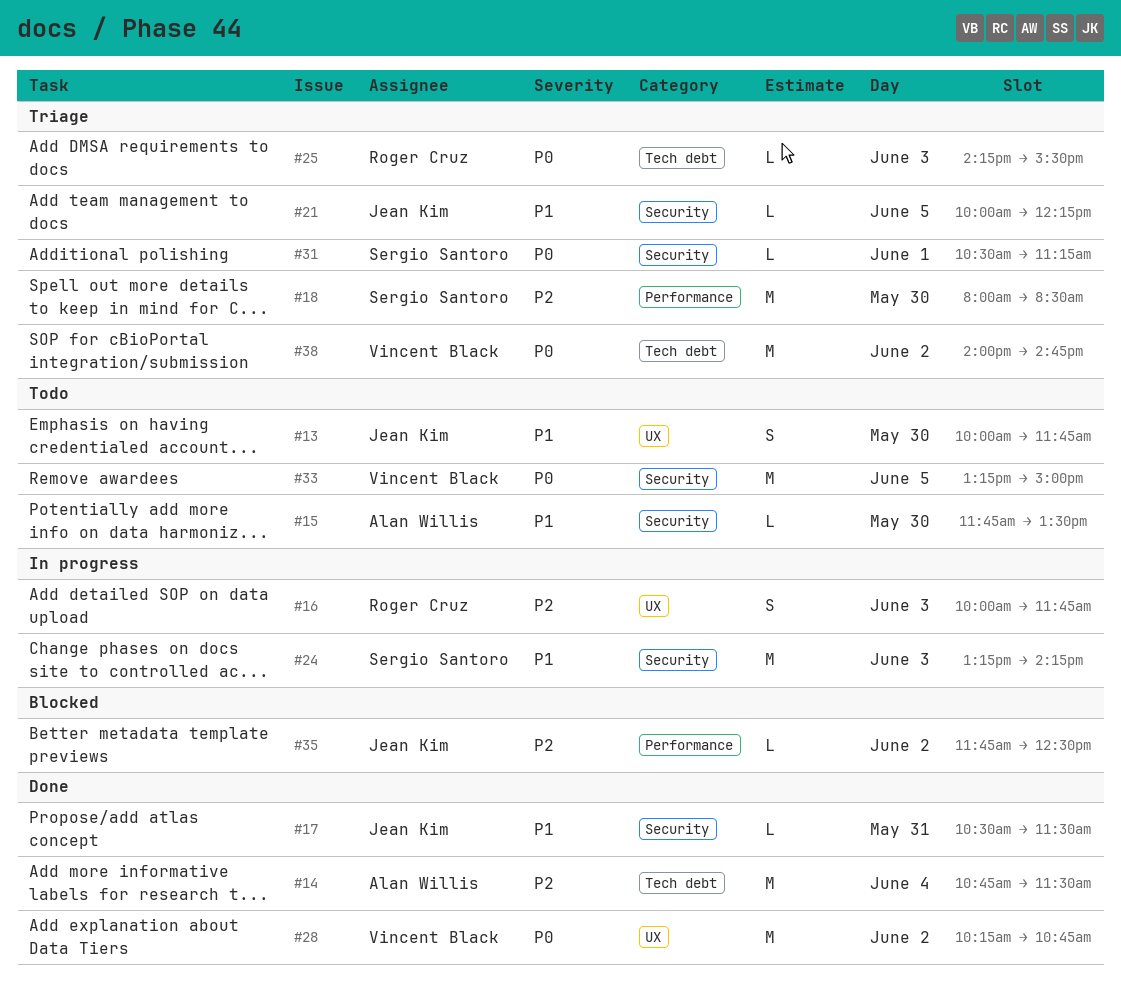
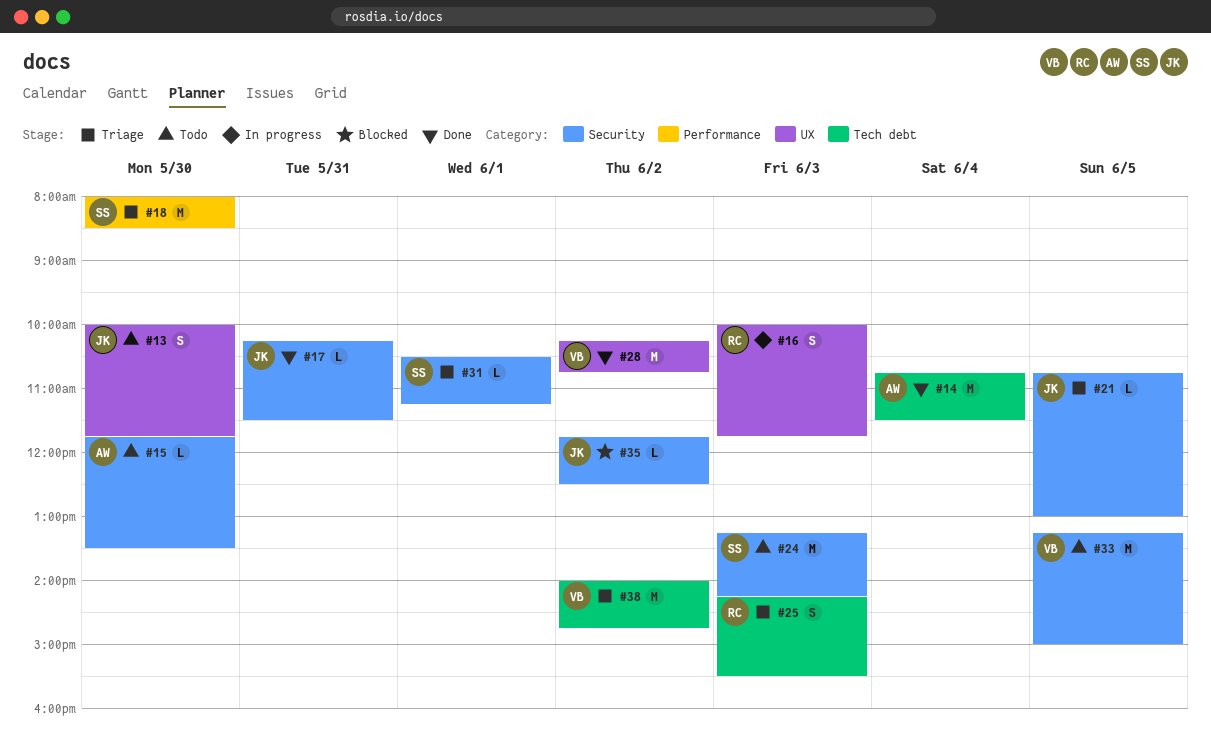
#17, begins: 10:30 -> 10:15
#21, begins: 10:00 -> 10:45
#21, ends: 12:15 -> 13:00
#24, status: In progress -> Todo
#25, estimate: L -> S
#35, label: Performance -> Security

